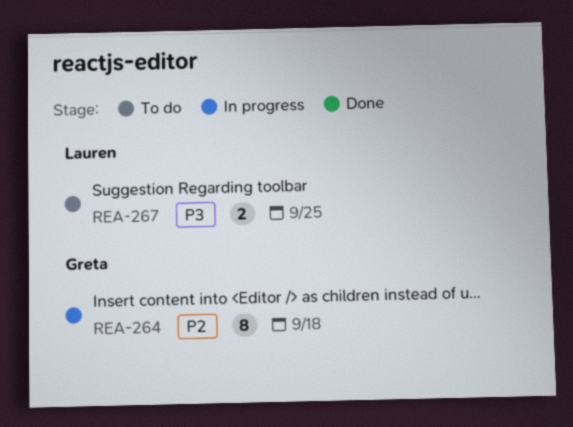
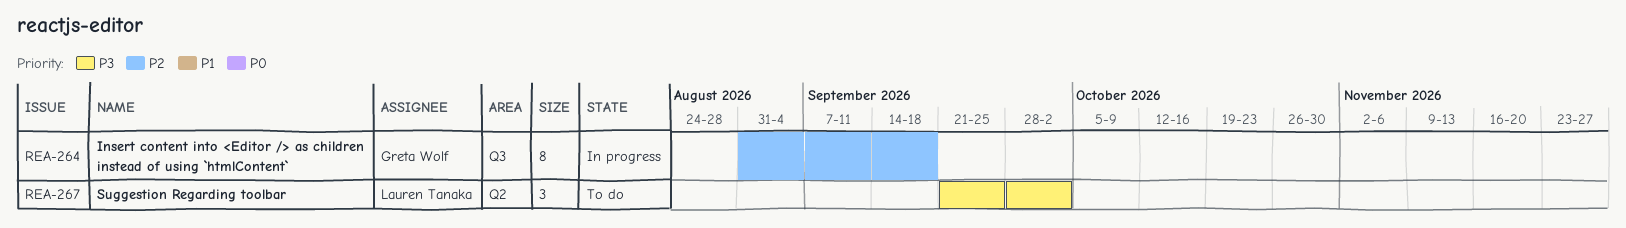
REA-267, estimate: 2 -> 3
REA-267, due: Sep 25 -> Oct 2

